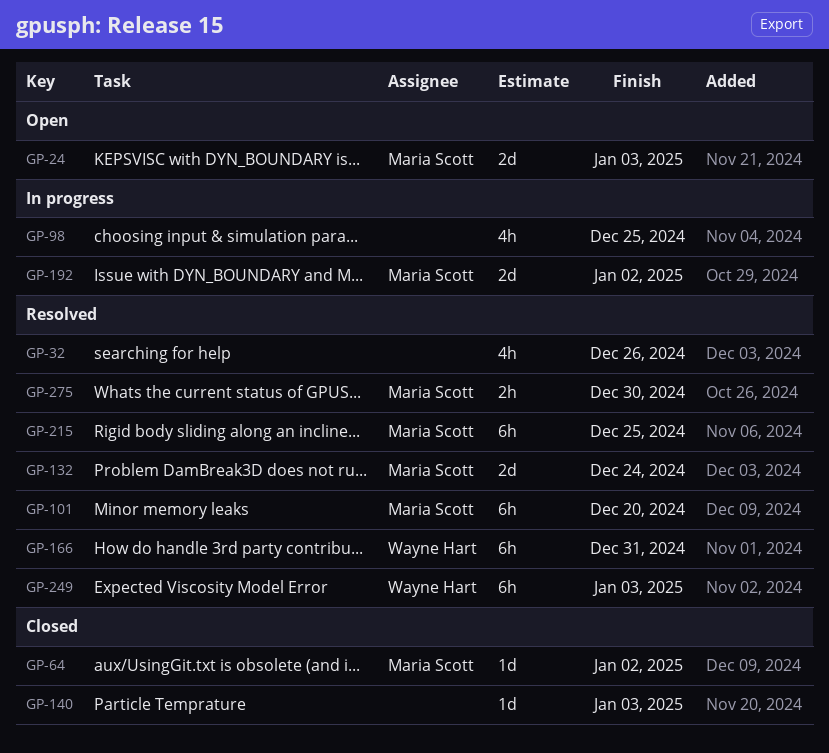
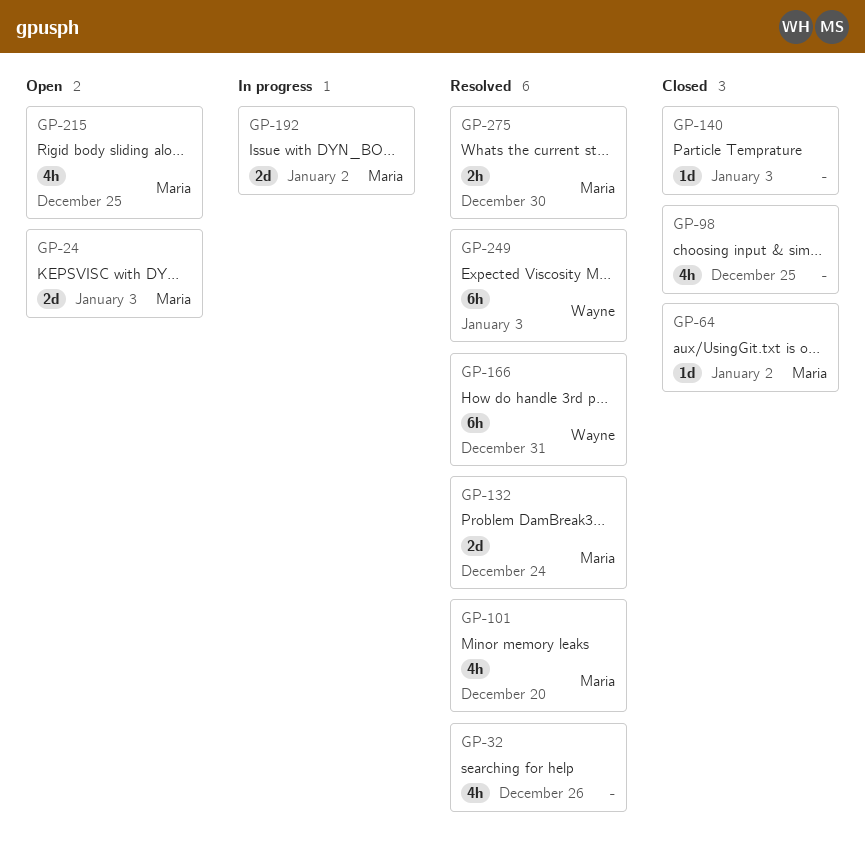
GP-98, status: In progress -> Closed
GP-101, estimate: 6h -> 4h
GP-215, status: Resolved -> Open
GP-215, estimate: 6h -> 4h

